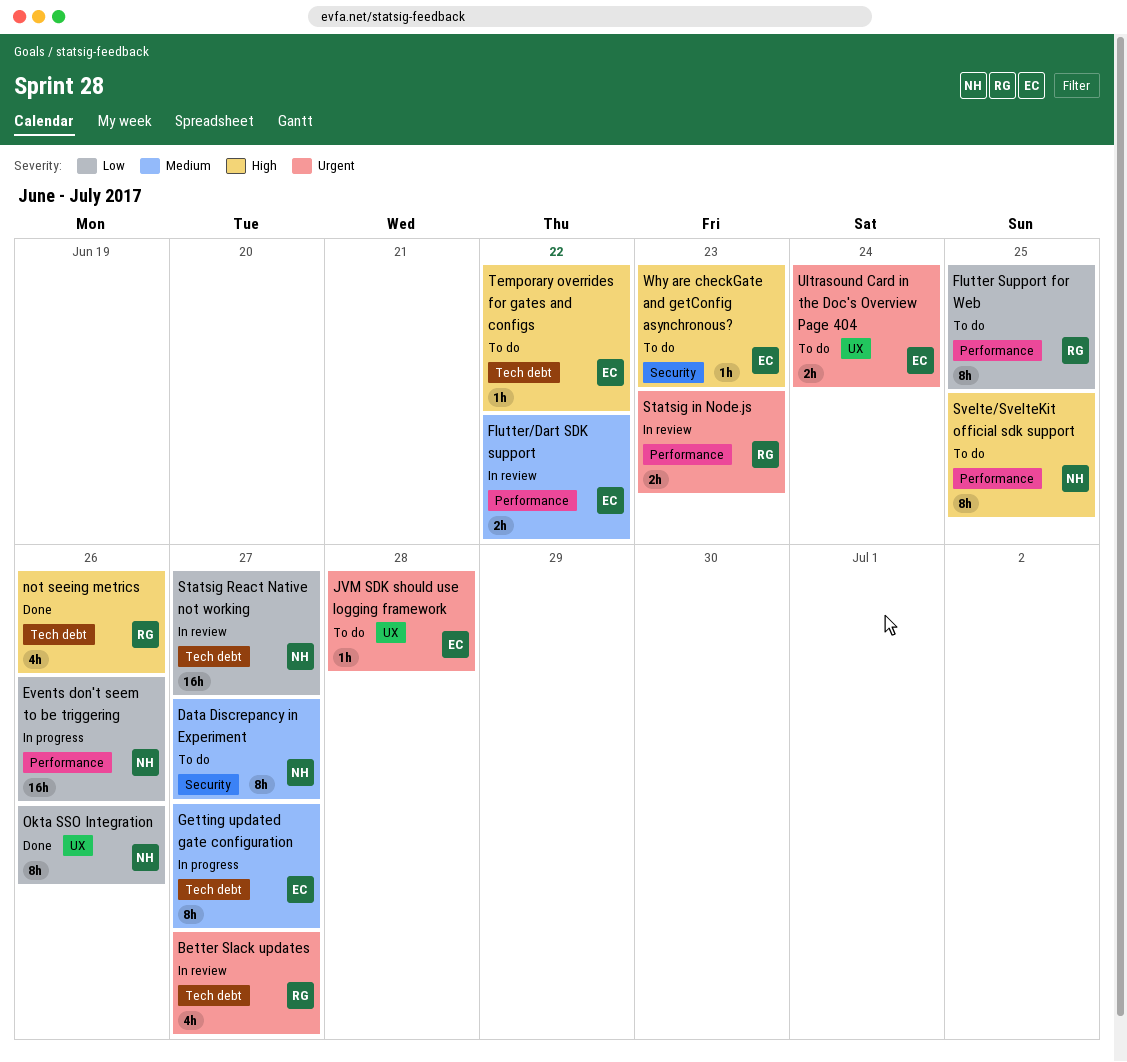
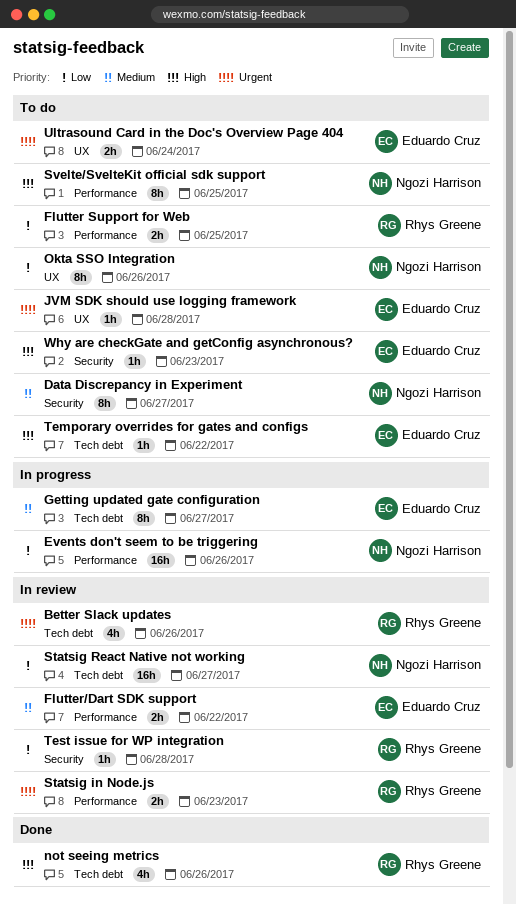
Better Slack updates, due: Jun 27 -> Jun 26
Flutter Support for Web, estimate: 8h -> 2h
Okta SSO Integration, status: Done -> To do
Test issue for WP integration: none -> present

